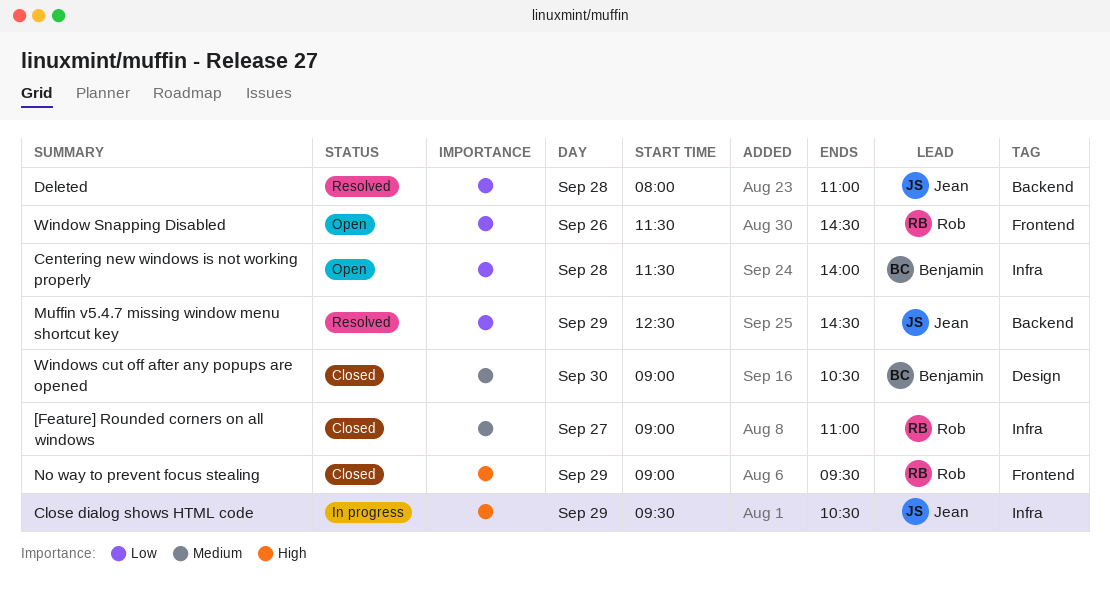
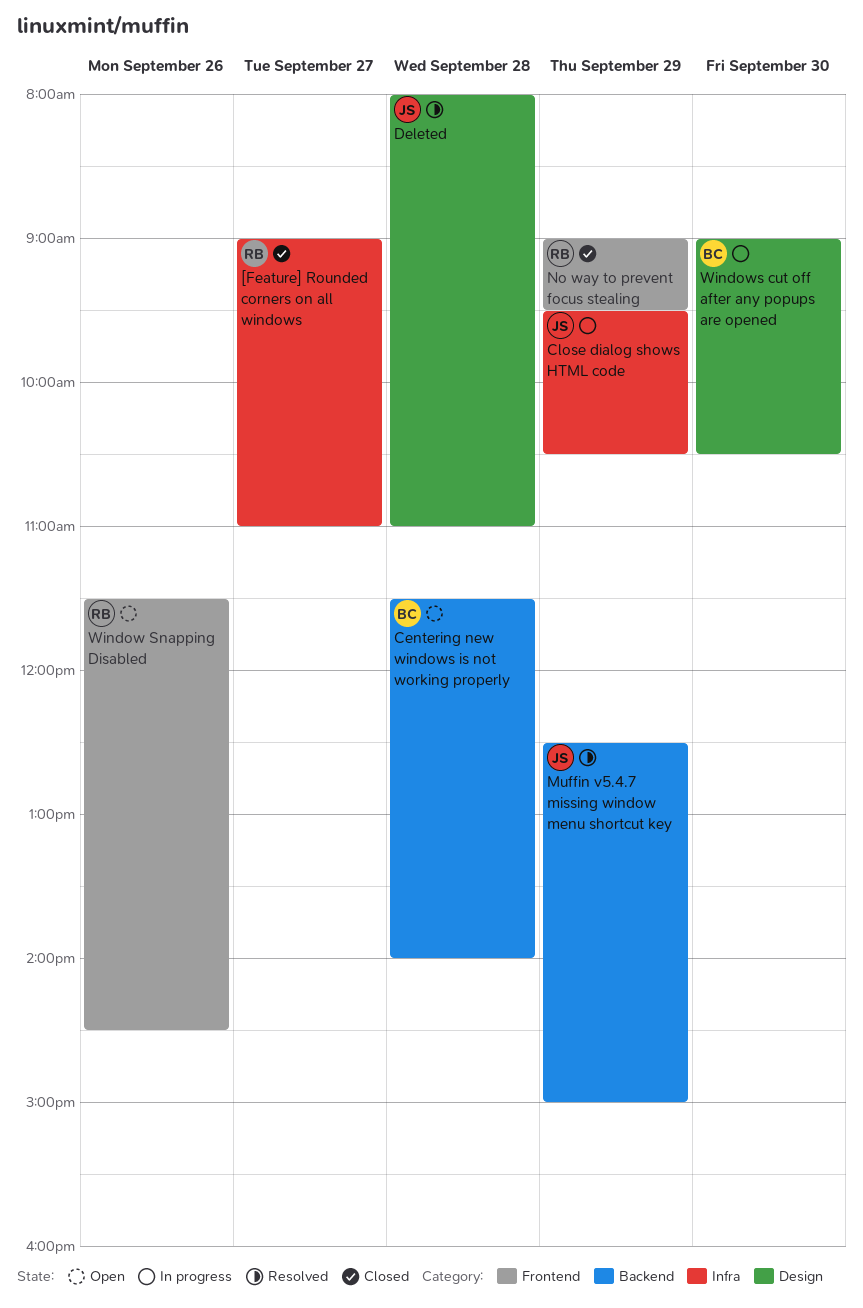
Centering new windows is not working properly, label: Infra -> Backend
Deleted, label: Backend -> Design
Muffin v5.4.7 missing window menu shortcut key, ends: 14:30 -> 15:00
Windows cut off after any popups are opened, status: Closed -> In progress

